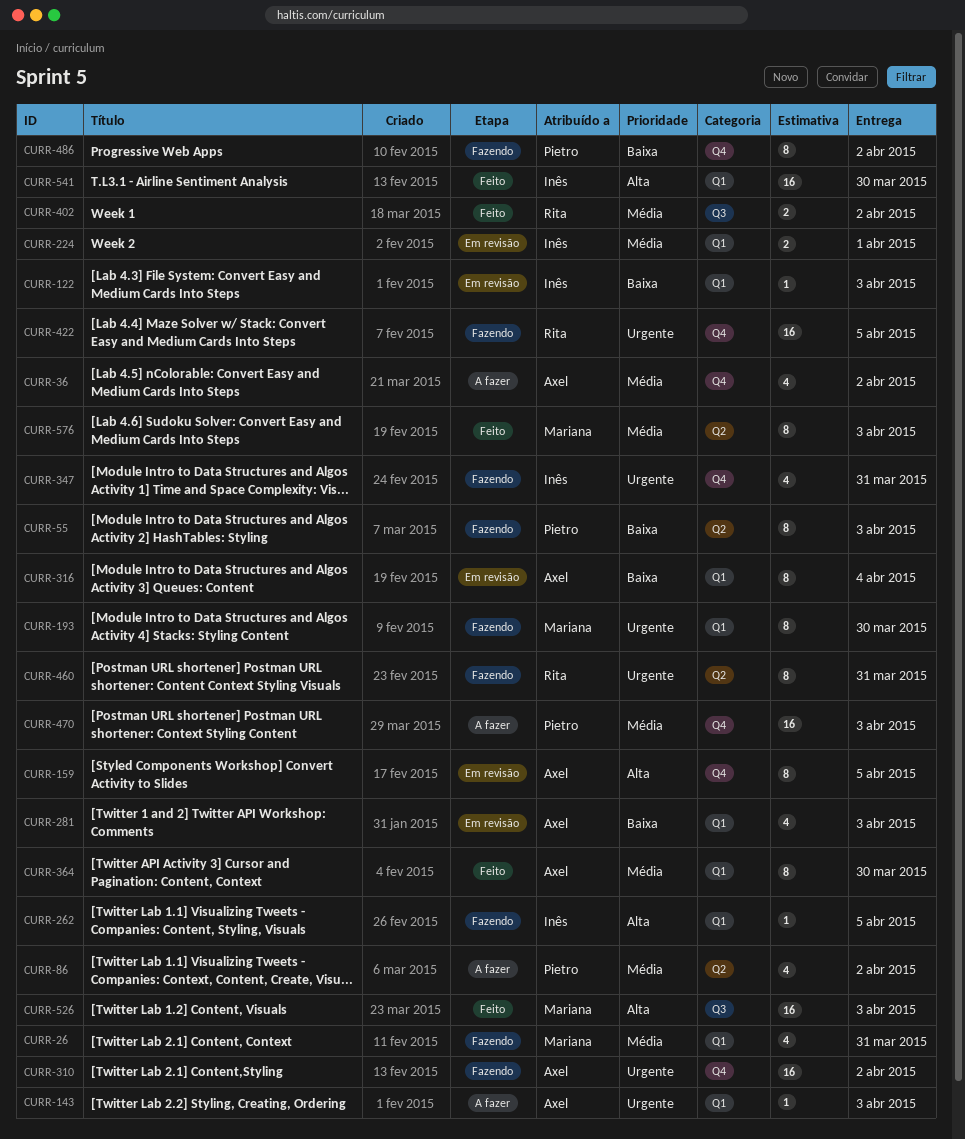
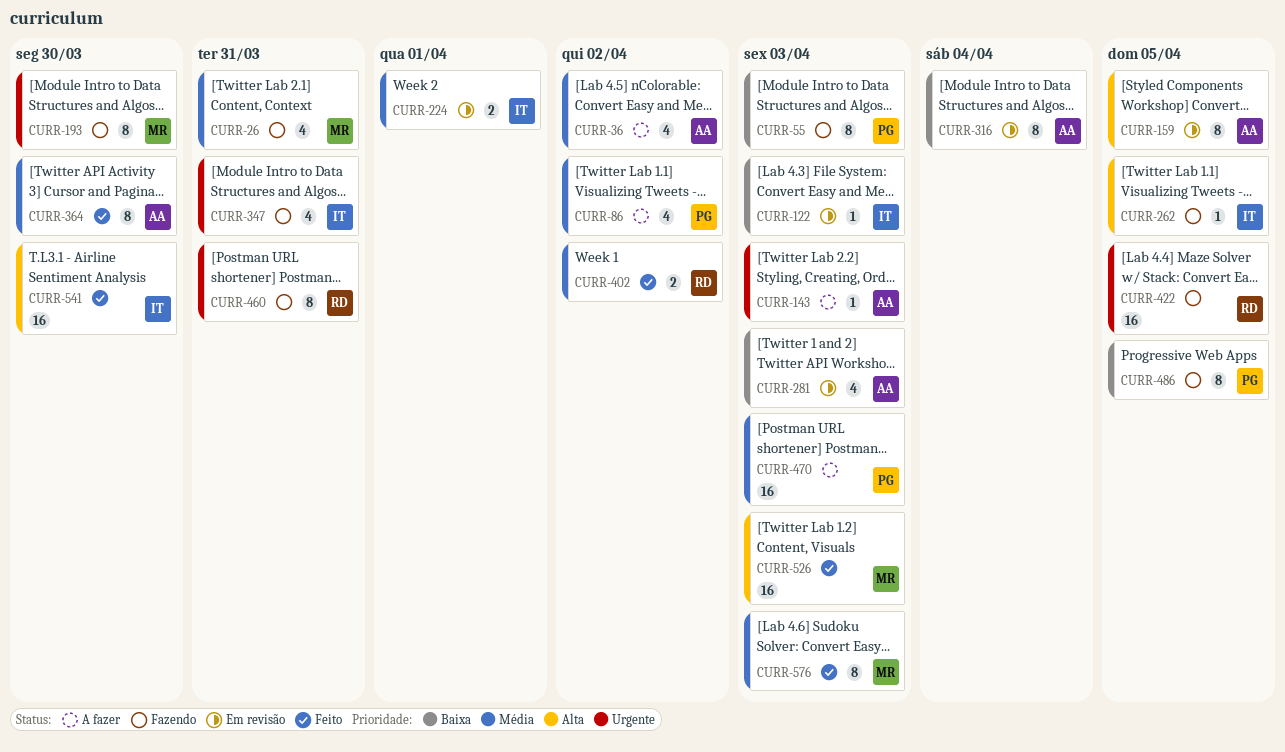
CURR-310: present -> none
CURR-486, due: Apr 2 -> Apr 5

